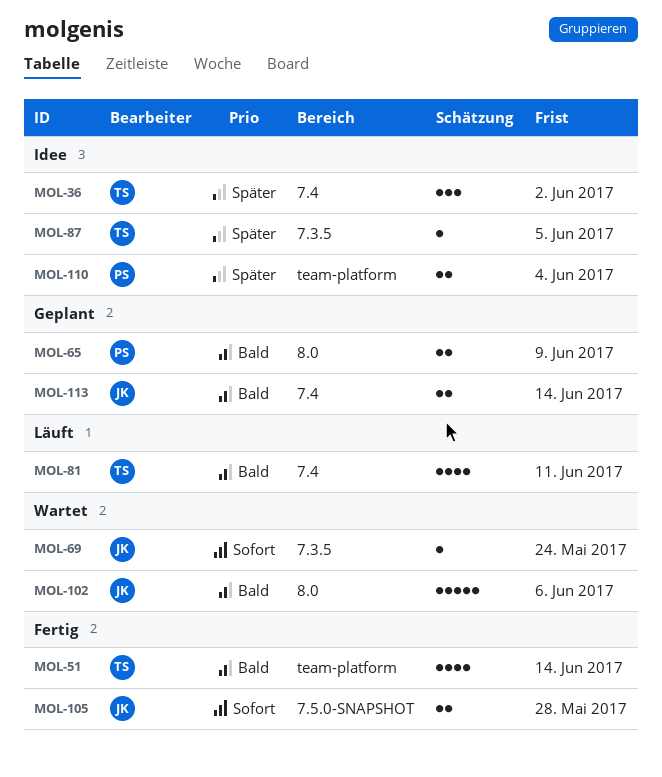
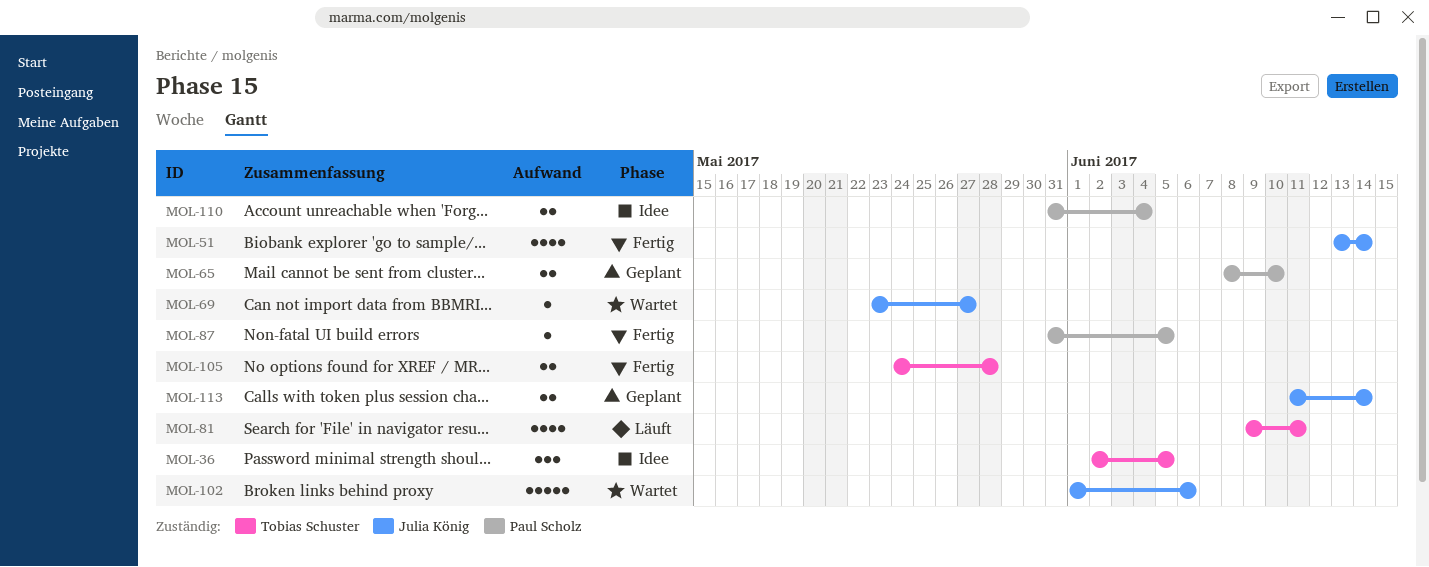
MOL-36, due: Jun 2 -> Jun 5
MOL-51, owner: Tobias Schuster -> Julia König
MOL-65, due: Jun 9 -> Jun 10
MOL-69, due: May 24 -> May 27
MOL-87, status: Idee -> Fertig
MOL-87, owner: Tobias Schuster -> Paul Scholz
MOL-105, owner: Julia König -> Tobias Schuster

